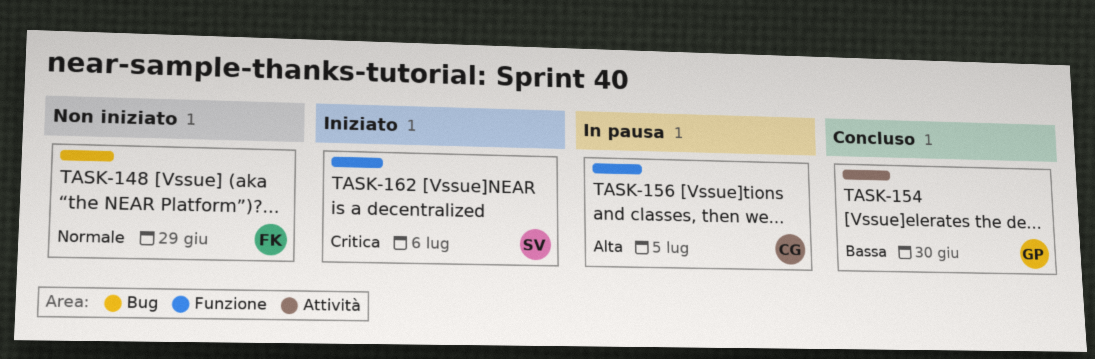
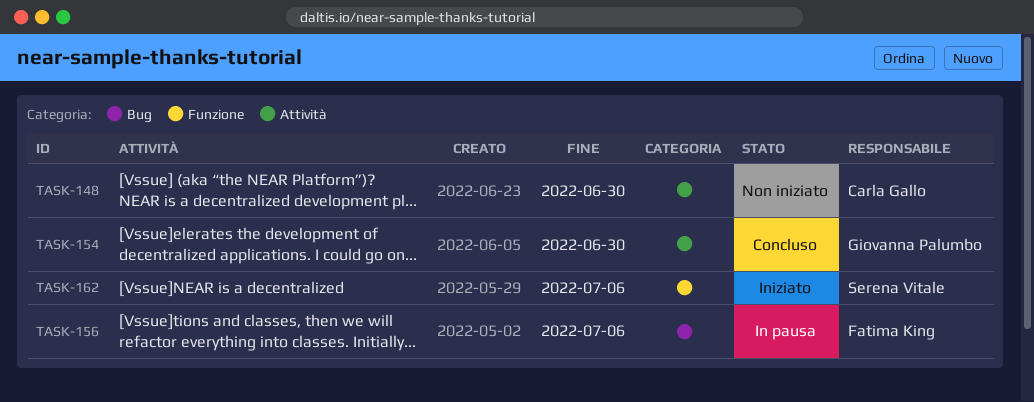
TASK-148, owner: Fatima King -> Carla Gallo
TASK-148, label: Bug -> Attività
TASK-148, due: Jun 29 -> Jun 30
TASK-156, owner: Carla Gallo -> Fatima King
TASK-156, label: Funzione -> Bug
TASK-156, due: Jul 5 -> Jul 6

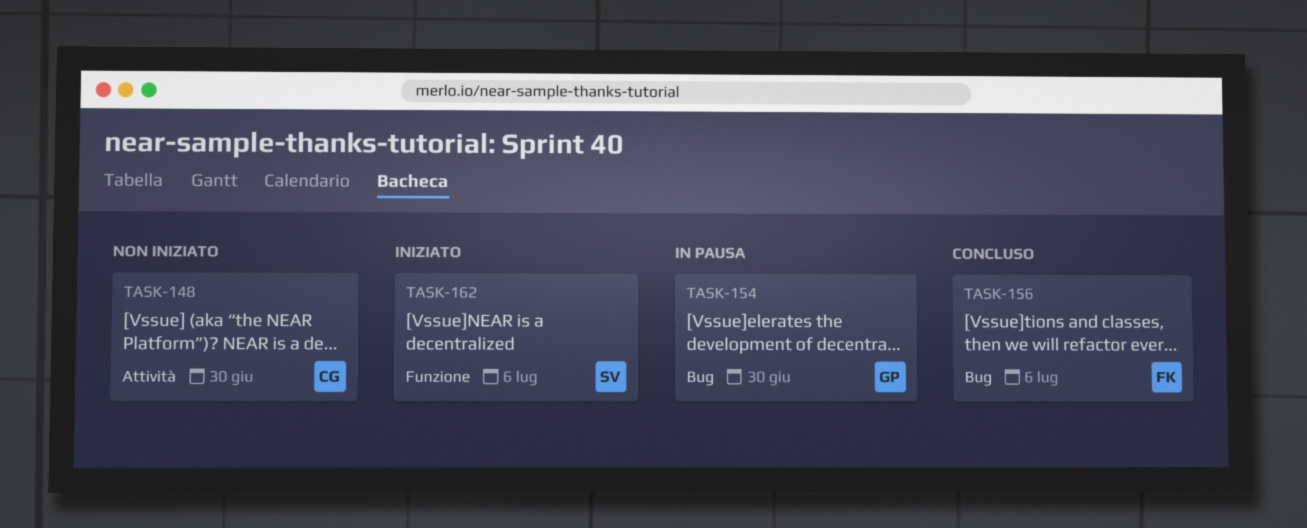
TASK-154, status: Concluso -> In pausa
TASK-154, label: Attività -> Bug
TASK-156, status: In pausa -> Concluso

